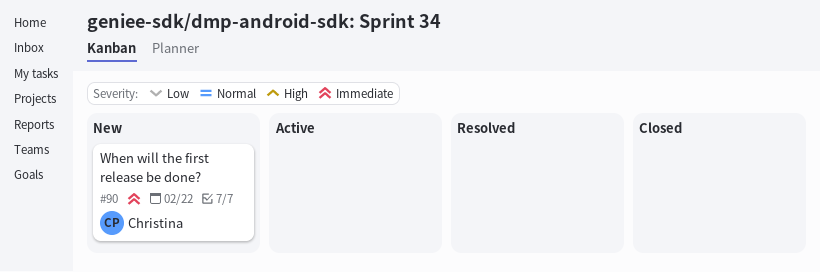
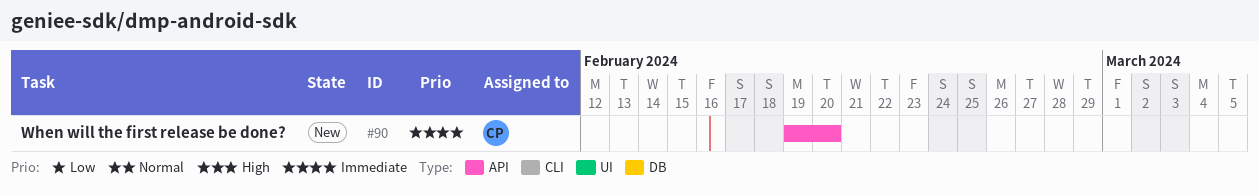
#90, due: Feb 22 -> Feb 20

